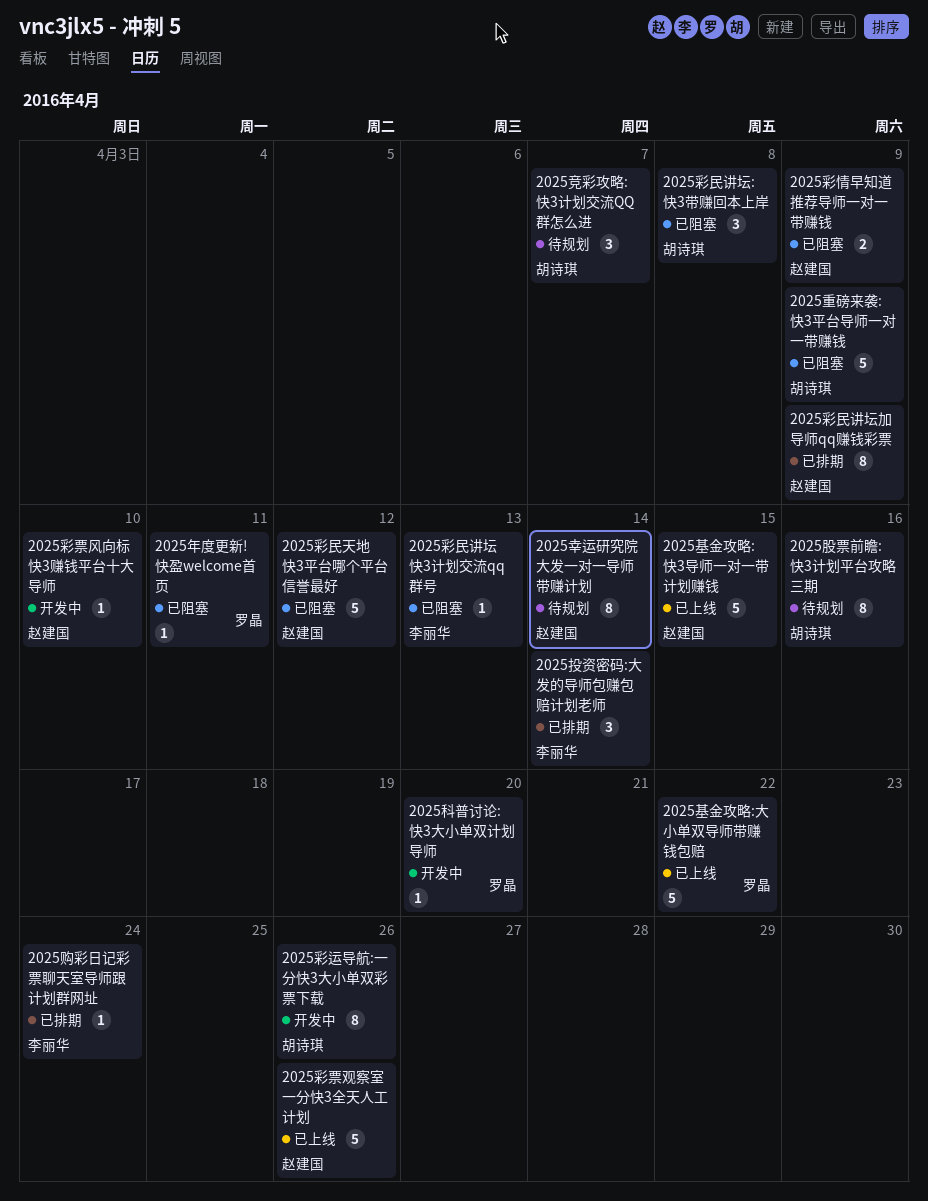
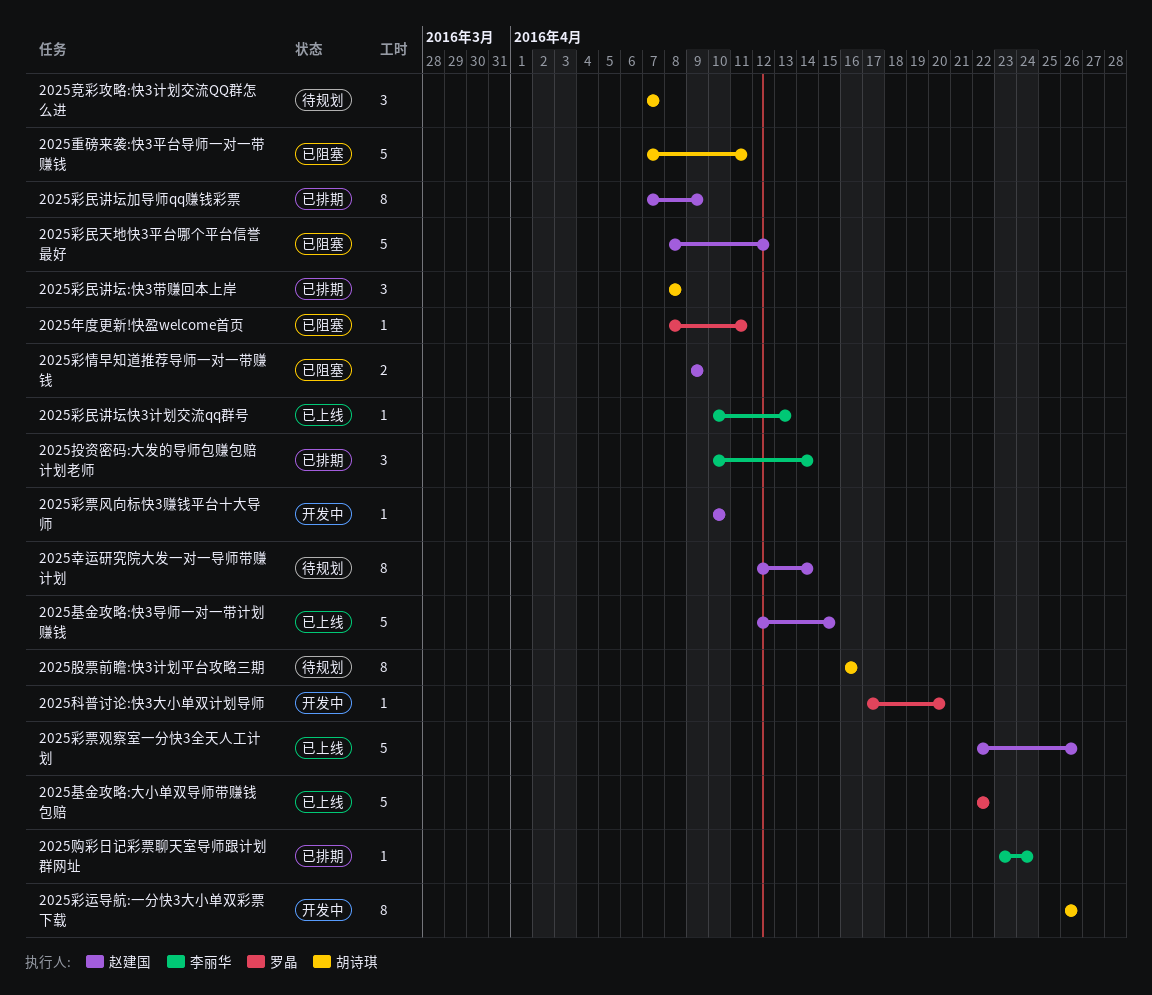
2025彩民讲坛:快3带赚回本上岸, status: 已阻塞 -> 已排期
2025彩民讲坛快3计划交流qq群号, status: 已阻塞 -> 已上线
2025重磅来袭:快3平台导师一对一带赚钱, due: Apr 9 -> Apr 11

